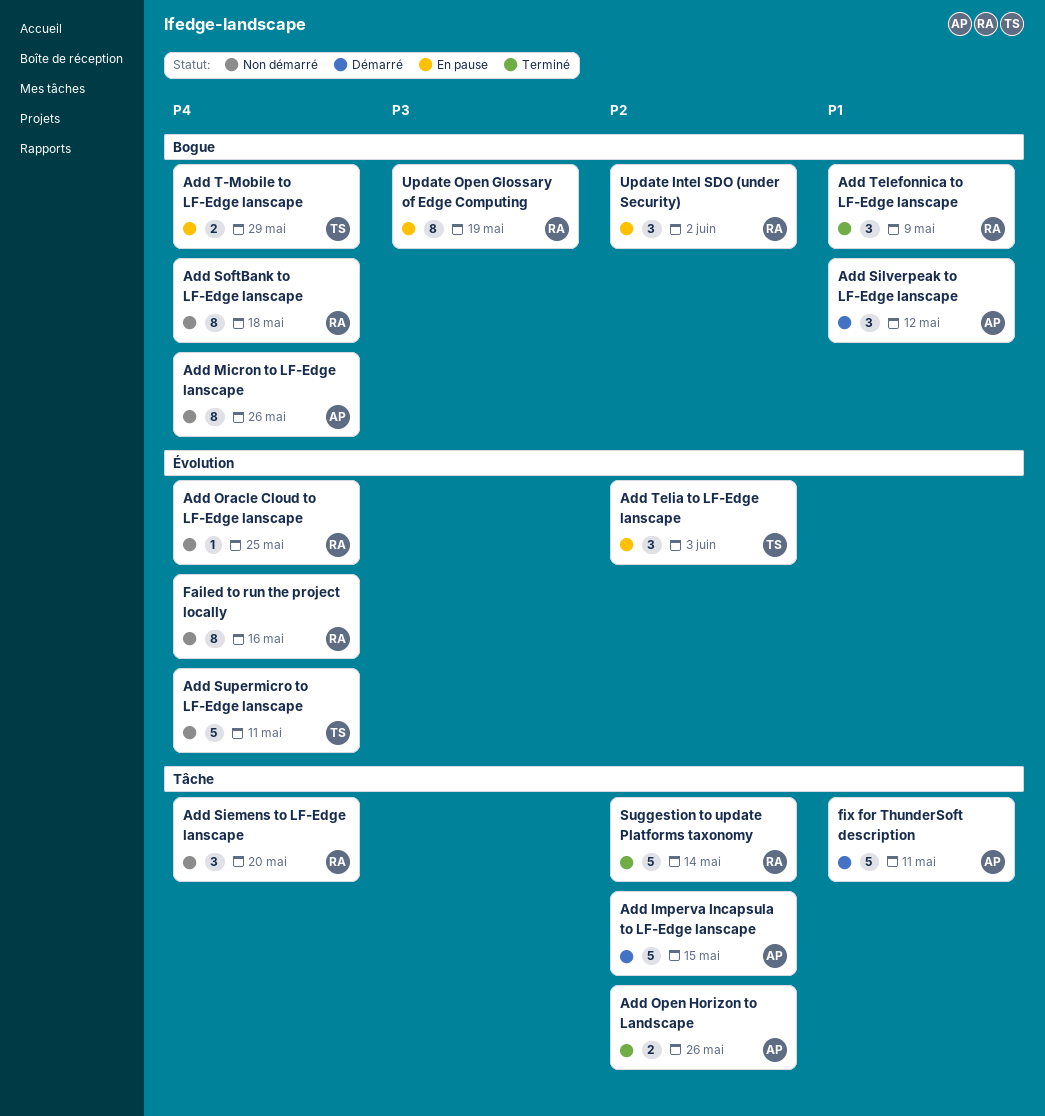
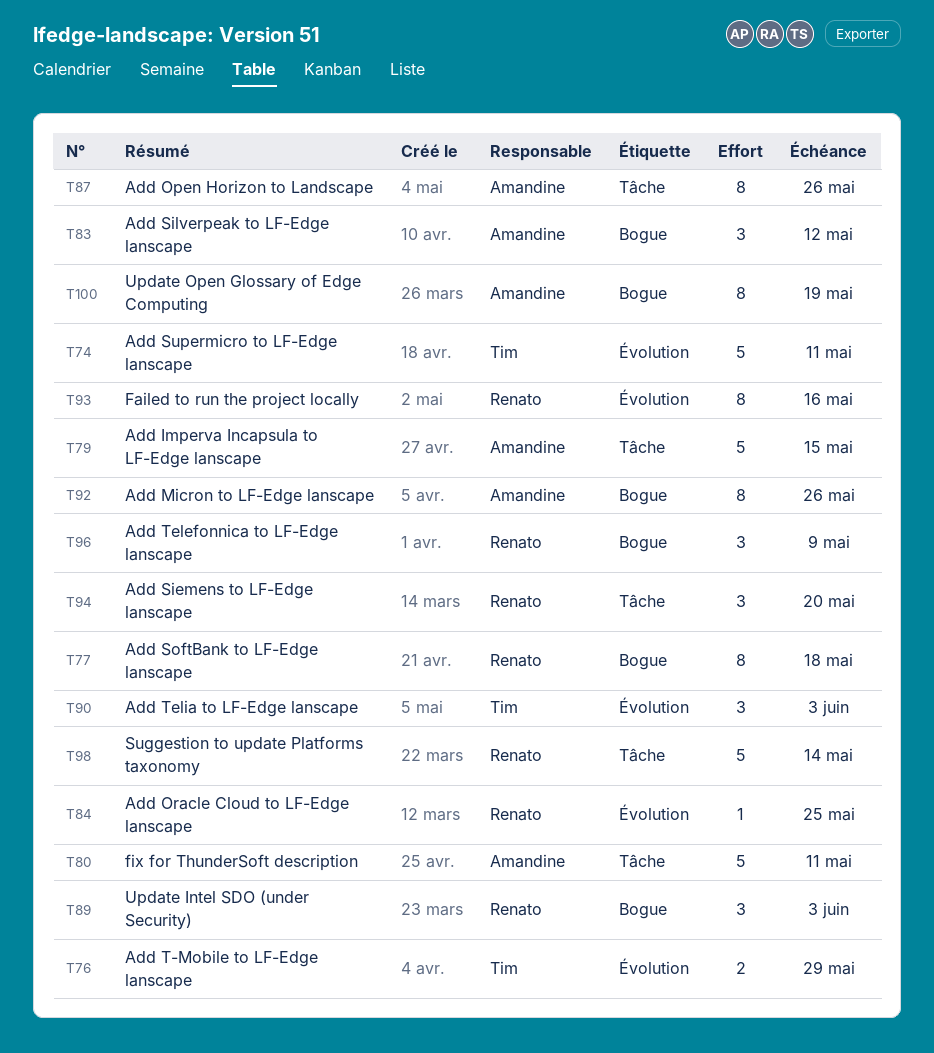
Add Open Horizon to Landscape, estimate: 2 -> 8
Add T-Mobile to LF-Edge lanscape, label: Bogue -> Évolution
Update Intel SDO (under Security), due: Jun 2 -> Jun 3
Update Open Glossary of Edge Computing, owner: Renato -> Amandine

